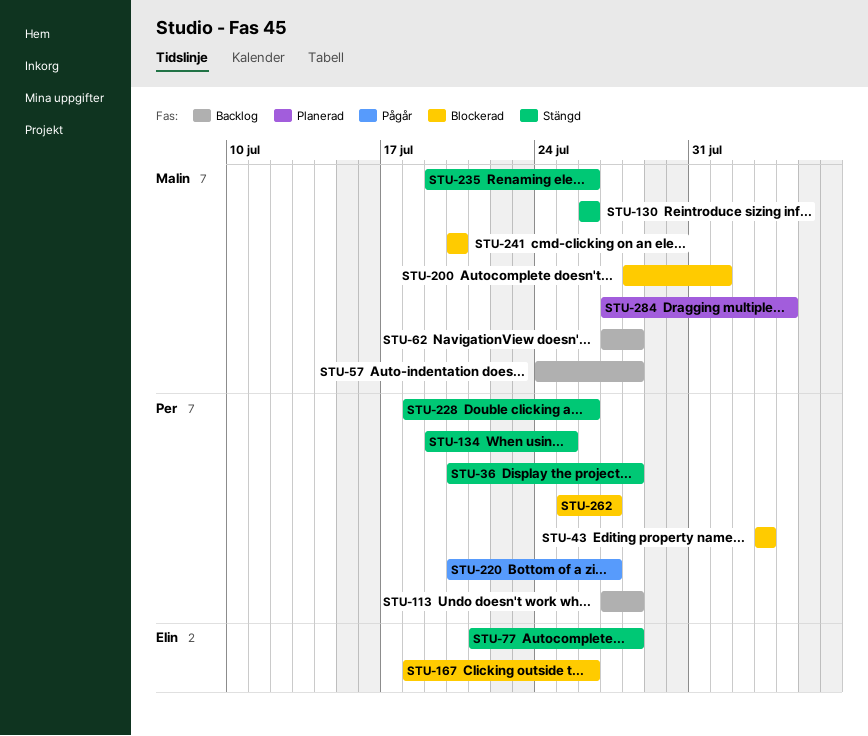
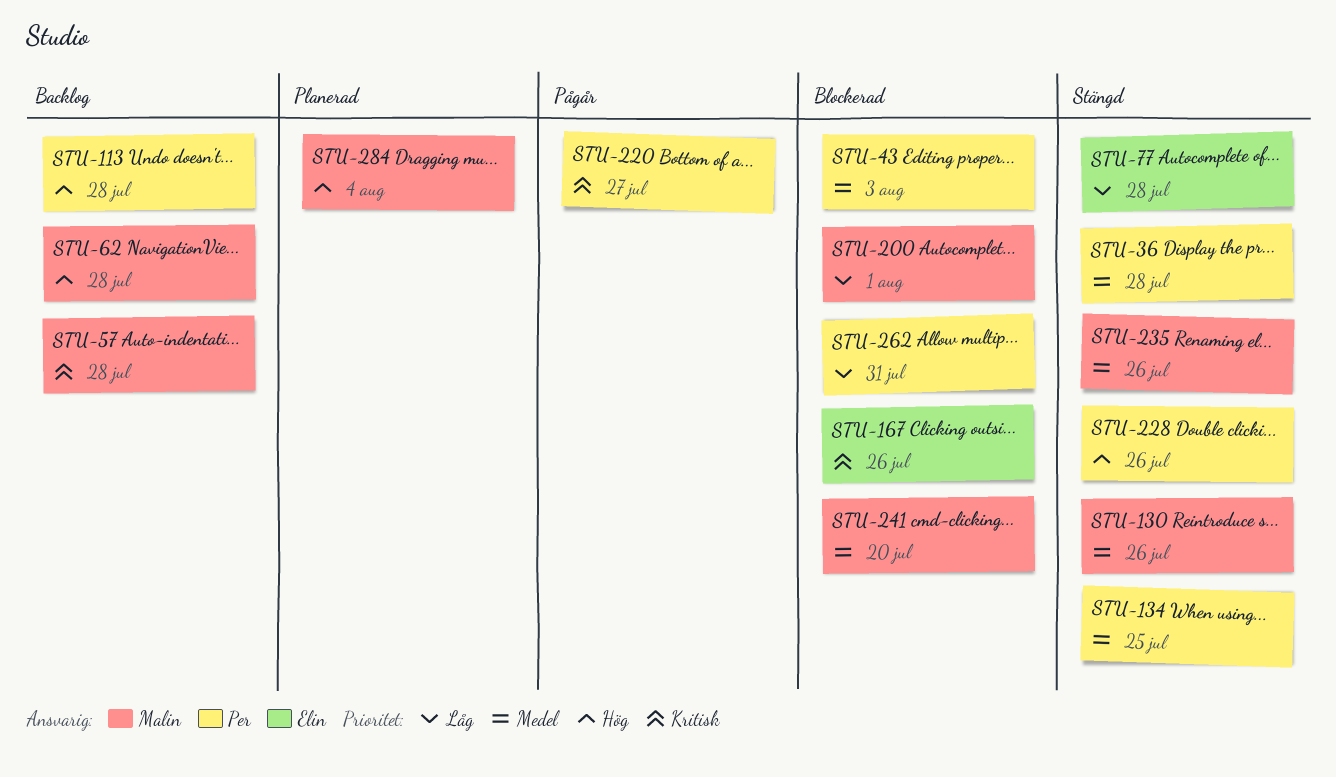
STU-262, due: Jul 27 -> Jul 31

